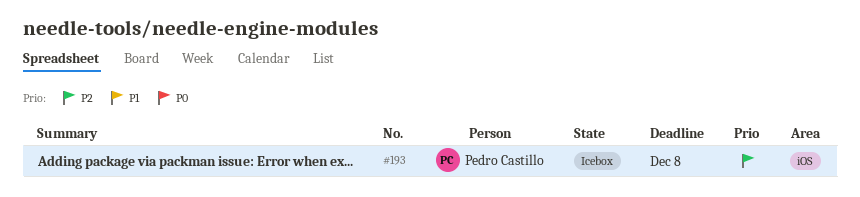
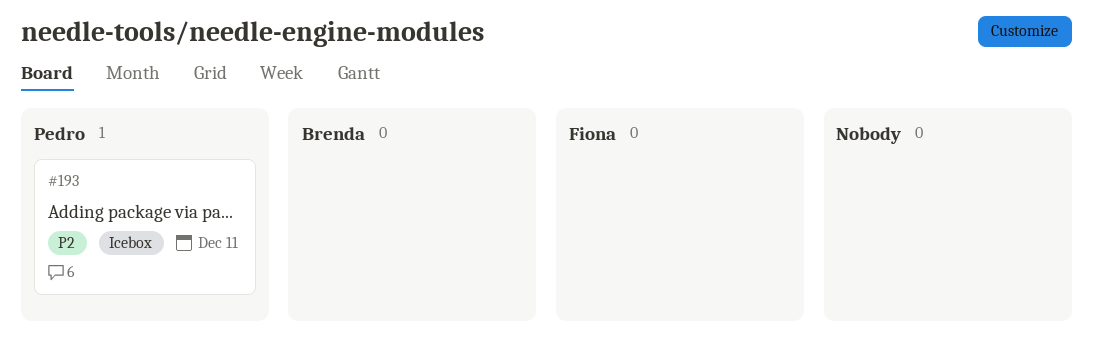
#193, due: Dec 8 -> Dec 11

